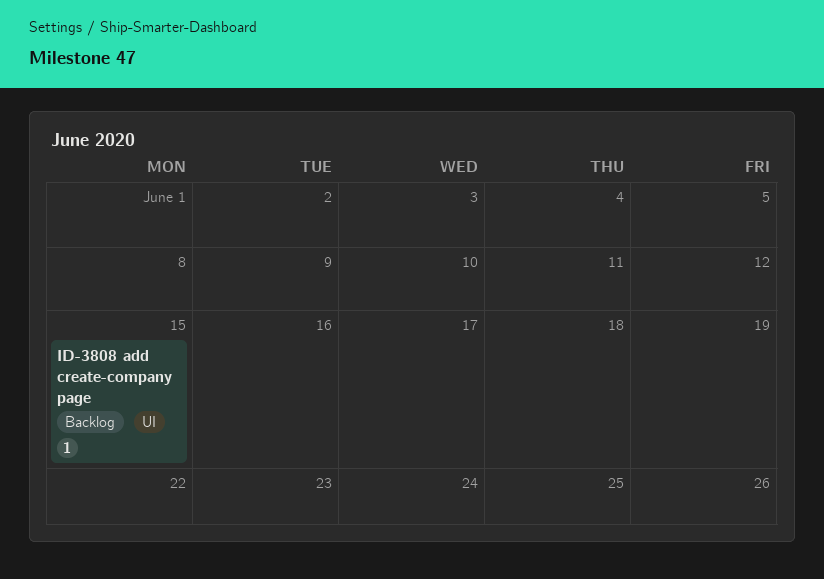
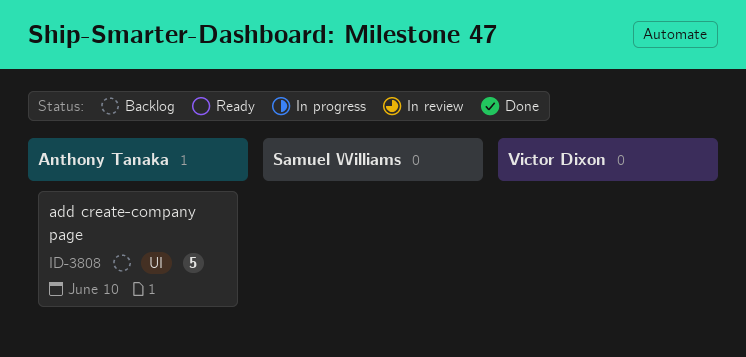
ID-3808, estimate: 1 -> 5
ID-3808, due: Jun 15 -> Jun 10

